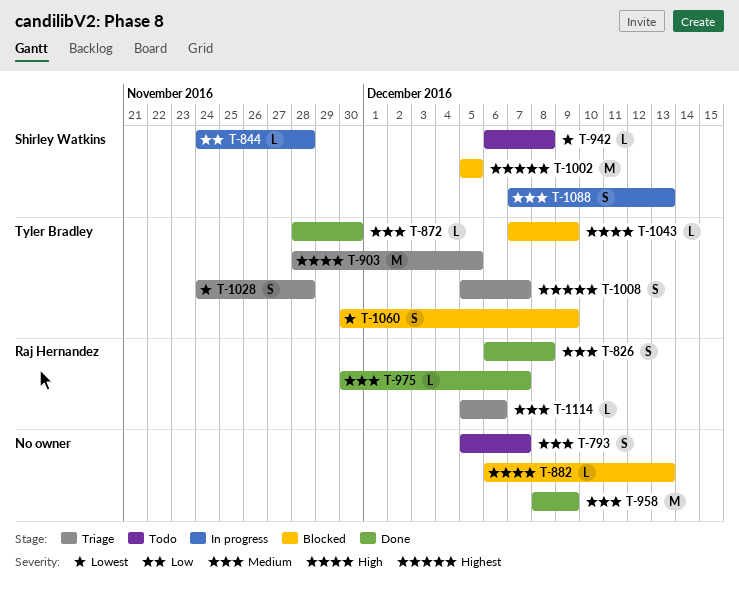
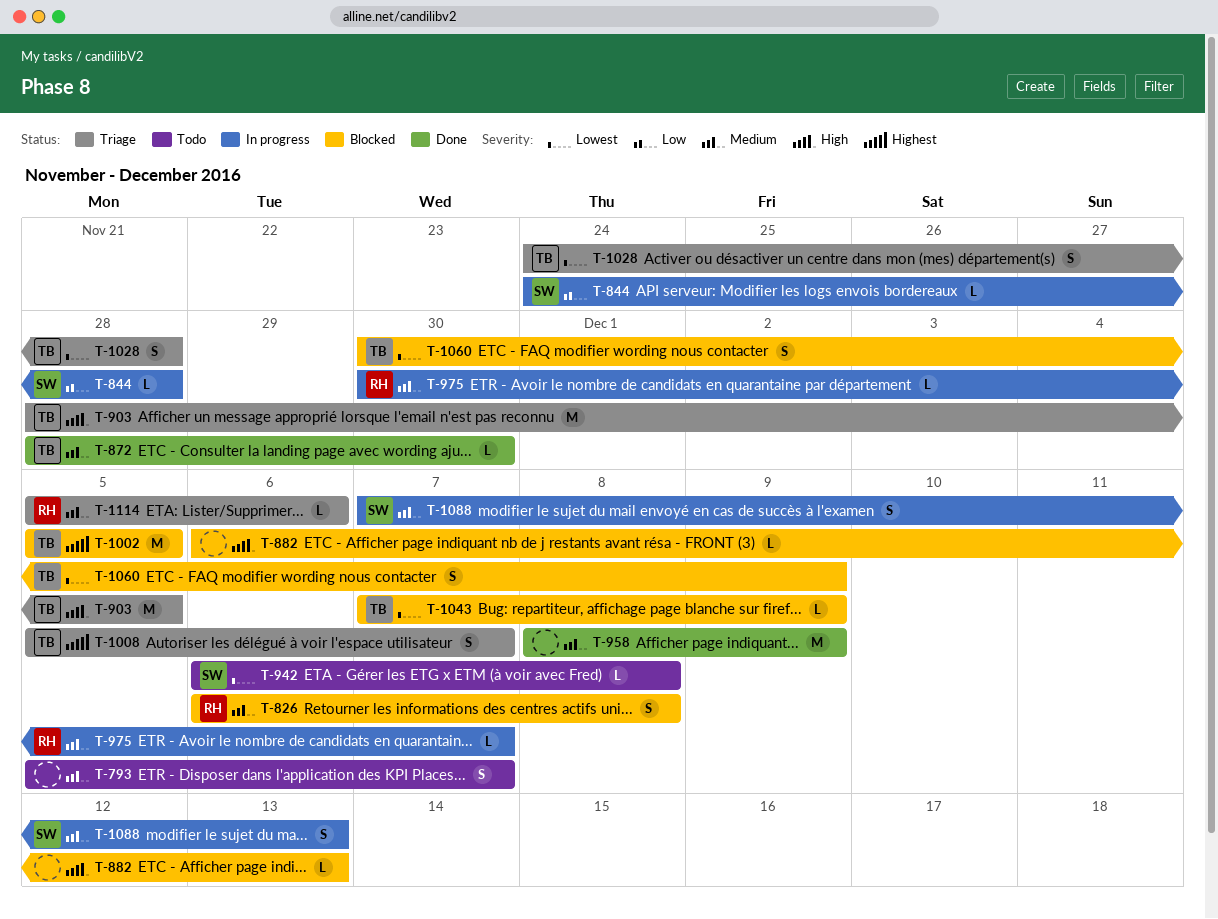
T-826, status: Done -> Blocked
T-975, status: Done -> In progress
T-1002, owner: Shirley Watkins -> Tyler Bradley
T-1043, priority: High -> Lowest

